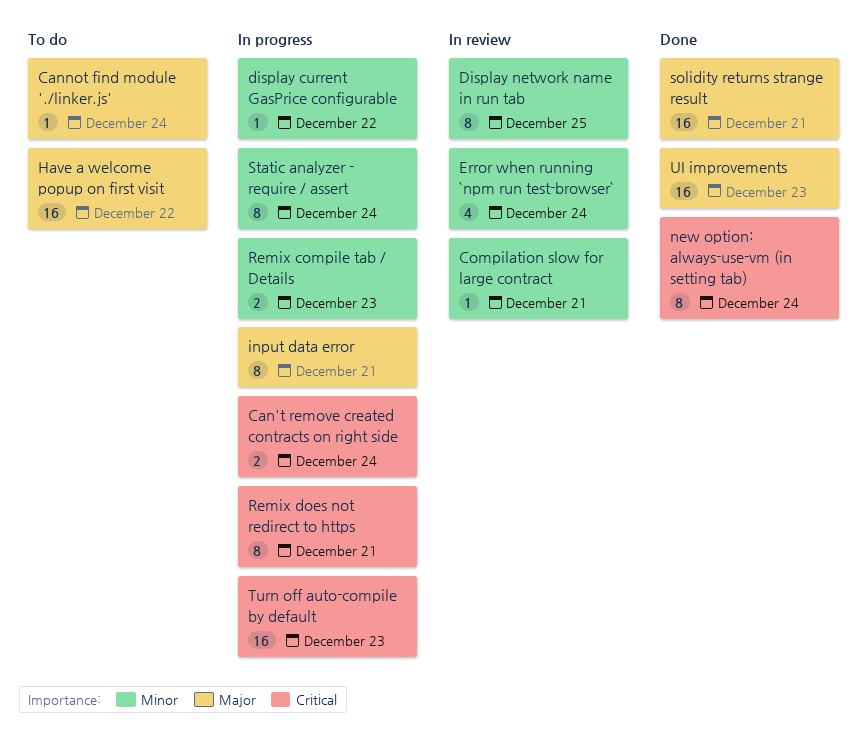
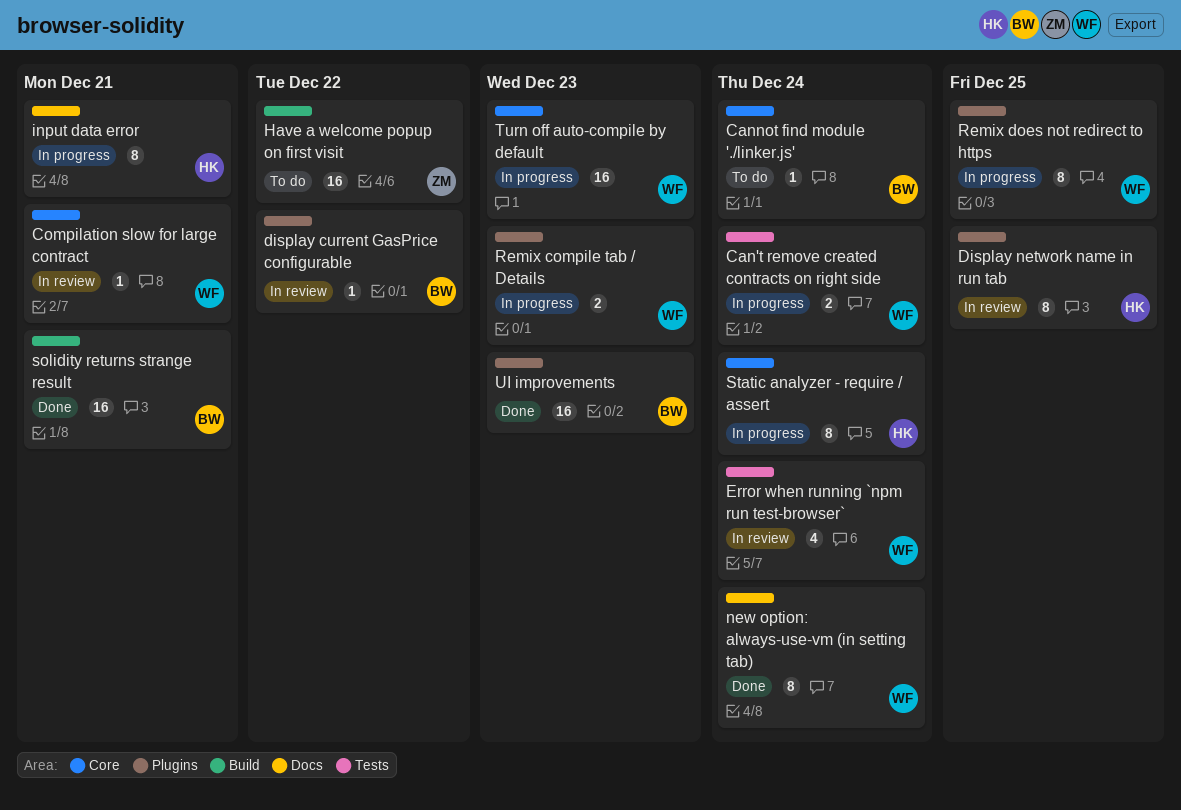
display current GasPrice configurable, status: In progress -> In review
Remix does not redirect to https, due: Dec 21 -> Dec 25

